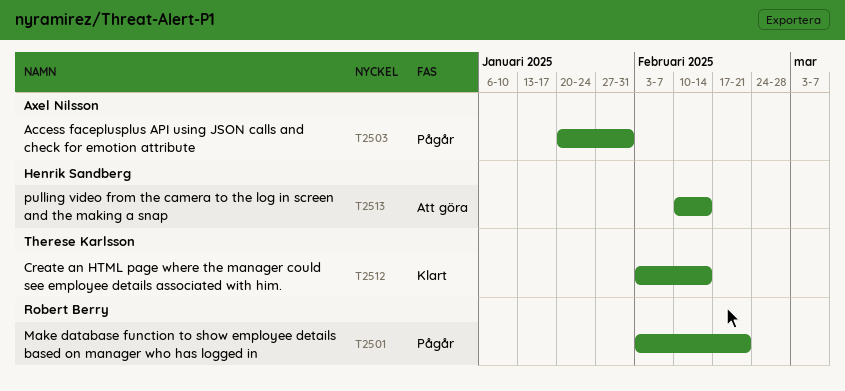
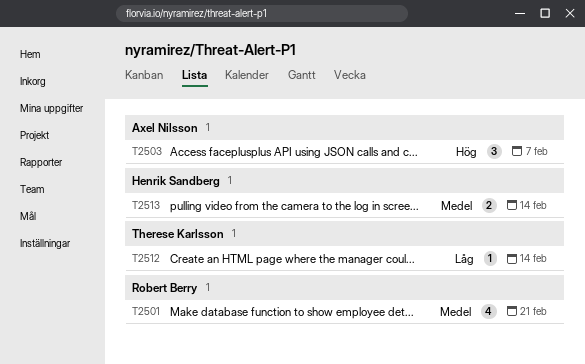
T2503, due: Jan 31 -> Feb 7

